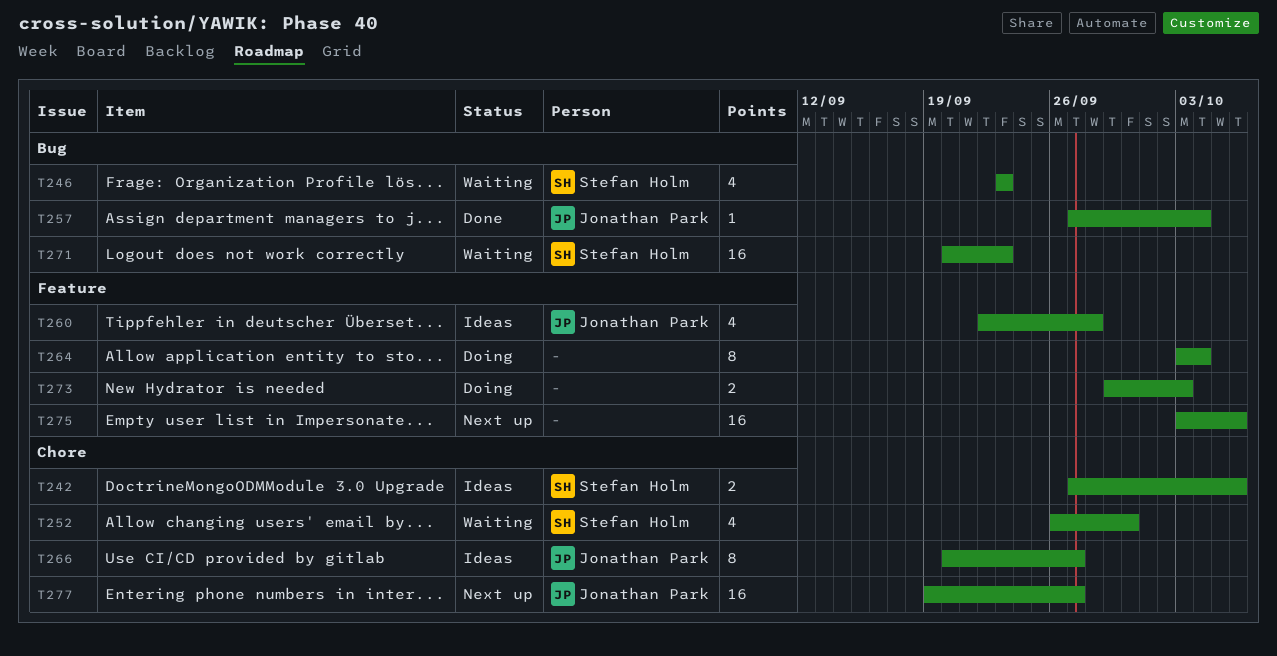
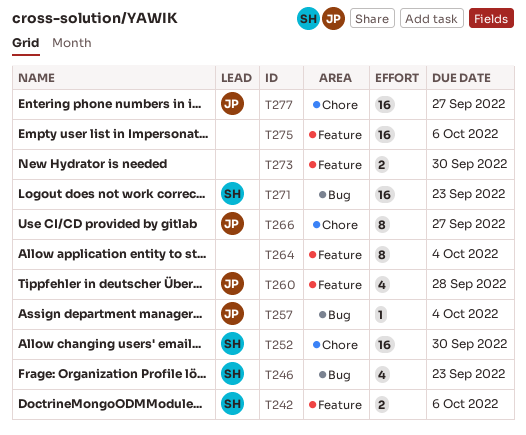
T242, label: Chore -> Feature
T252, estimate: 4 -> 16
T273, due: Oct 3 -> Sep 30

